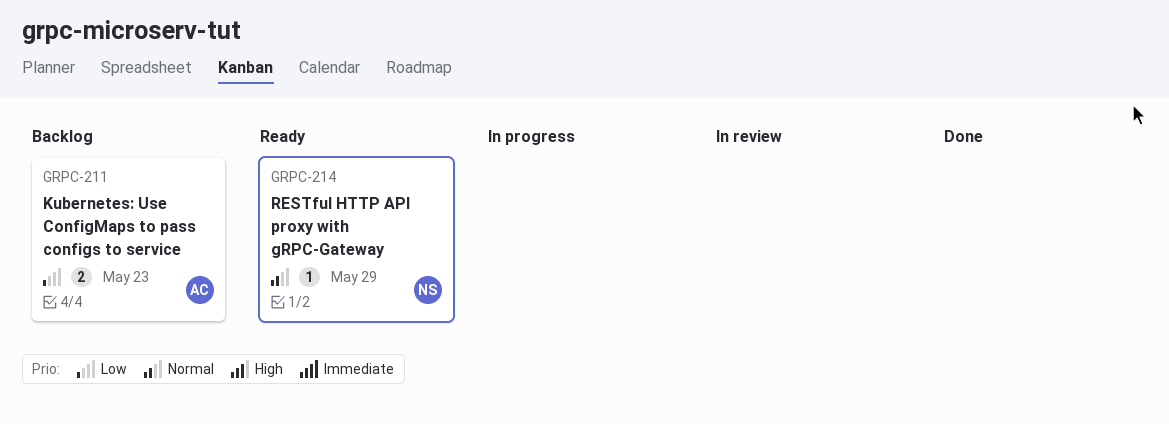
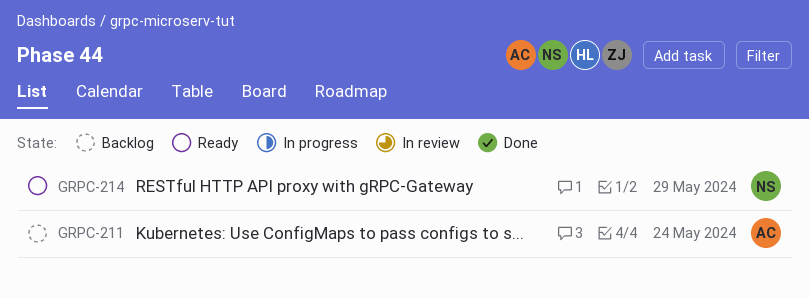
GRPC-211, due: May 23 -> May 24

